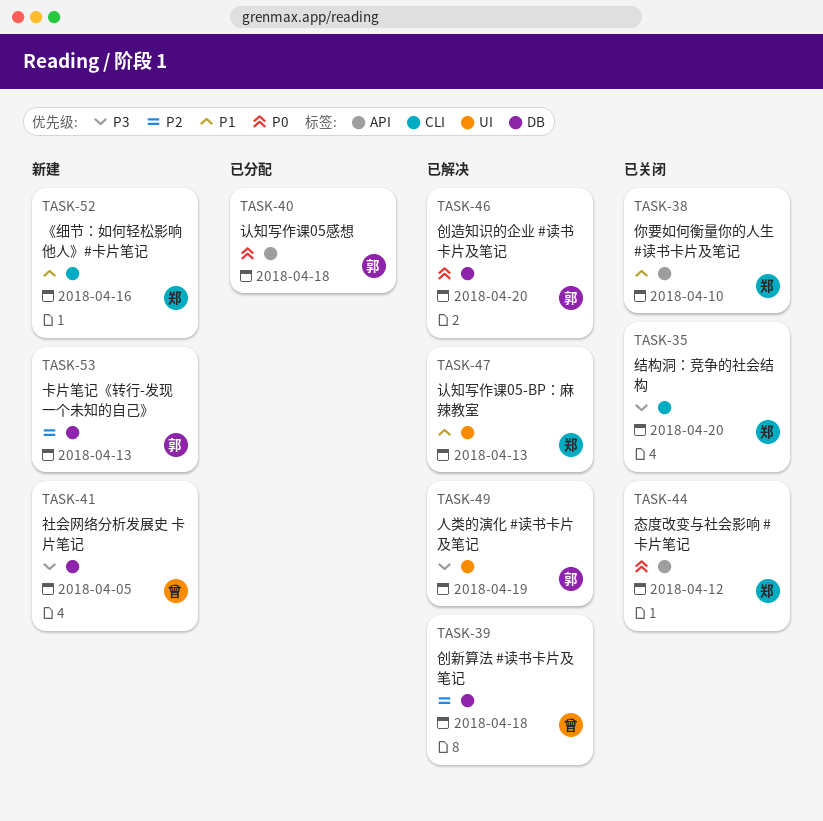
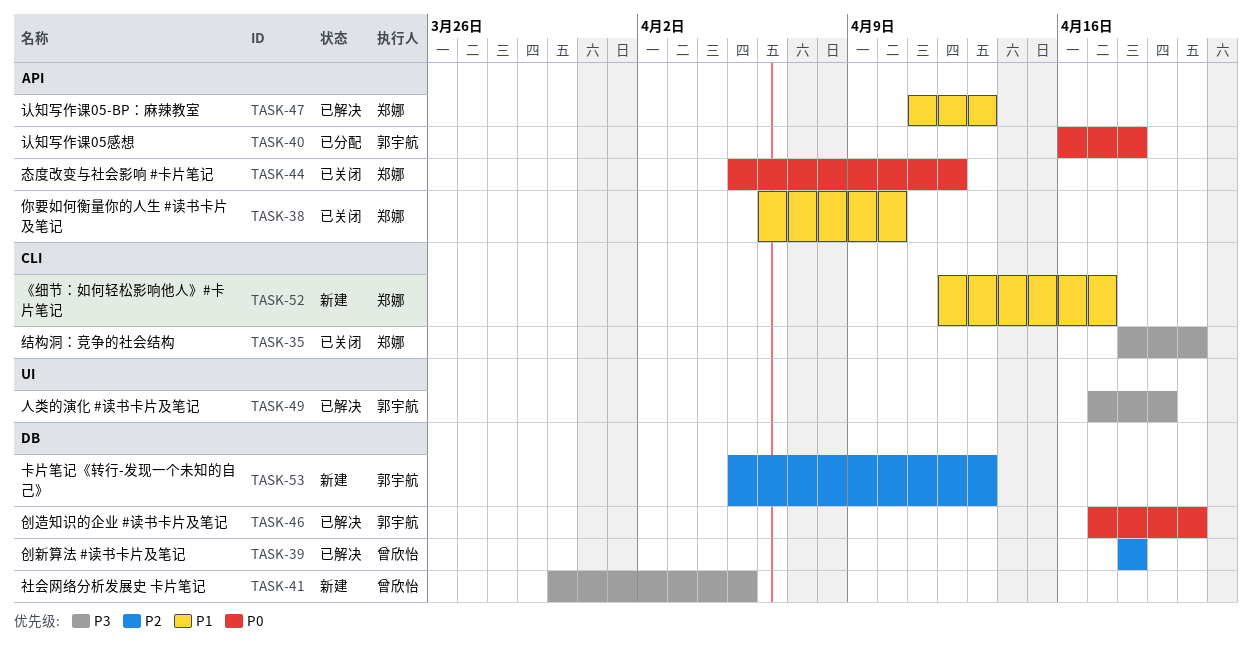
TASK-47, label: UI -> API
TASK-52, due: Apr 16 -> Apr 17

